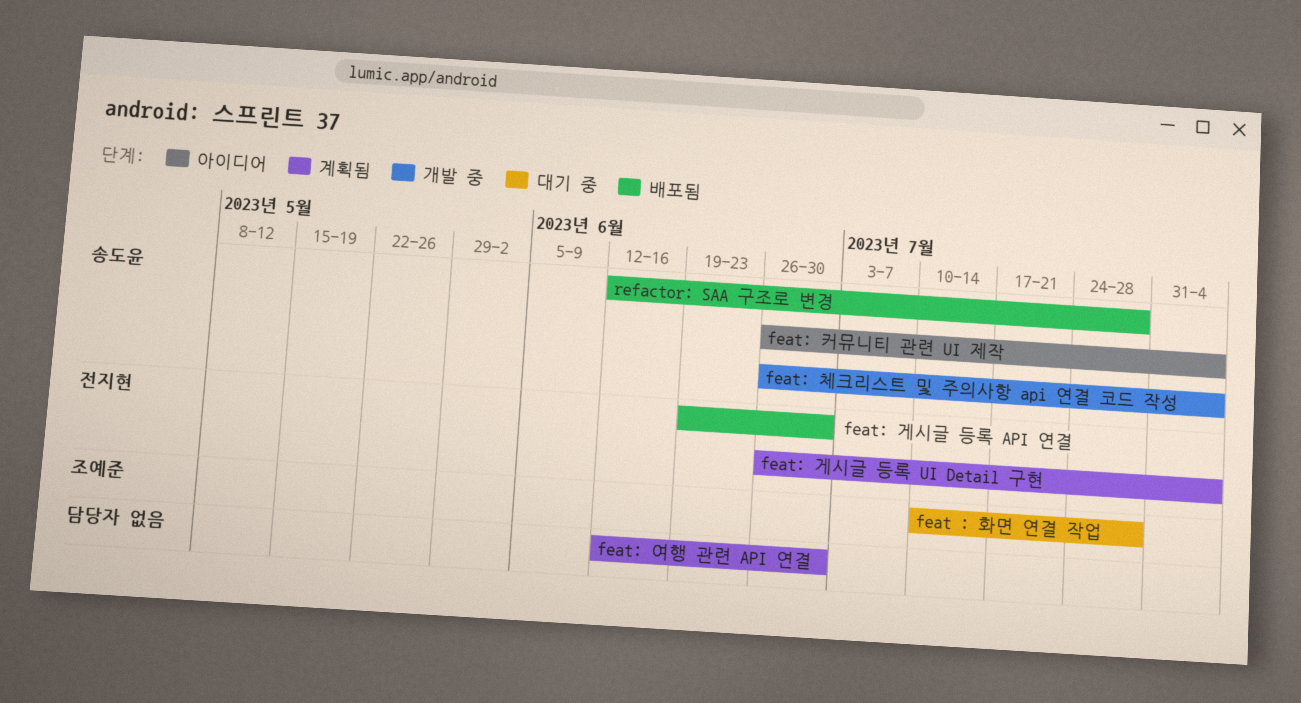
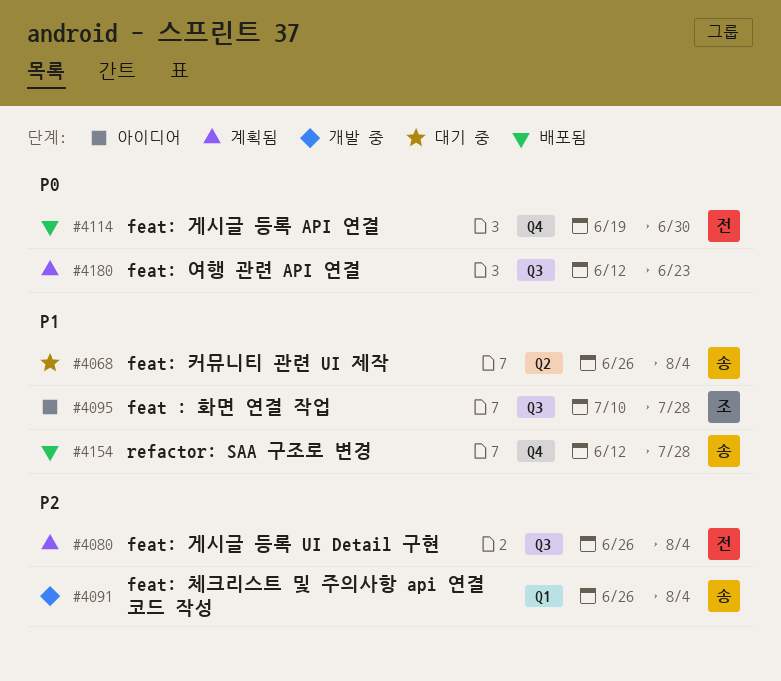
feat : 화면 연결 작업, status: 대기 중 -> 아이디어
feat: 여행 관련 API 연결, due: Jun 30 -> Jun 23
feat: 커뮤니티 관련 UI 제작, status: 아이디어 -> 대기 중

